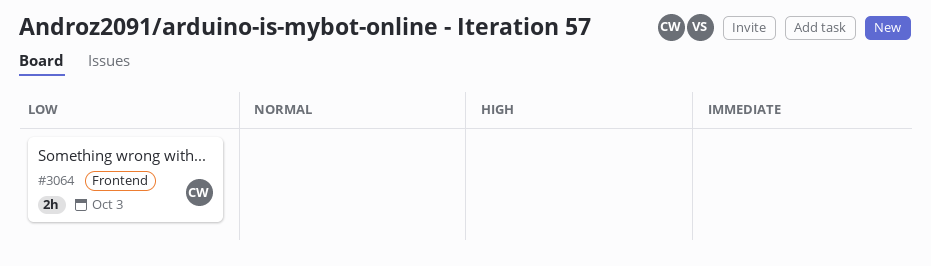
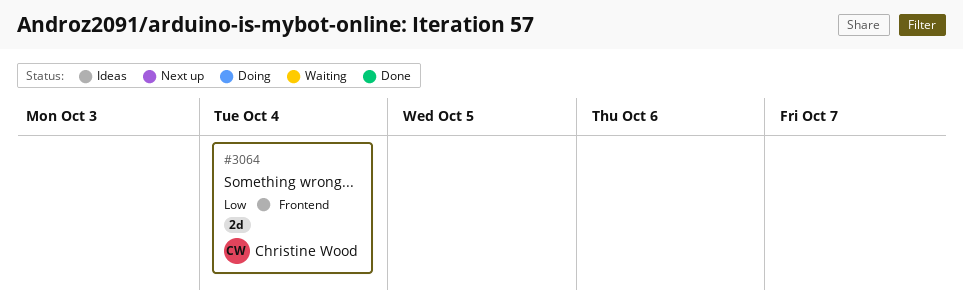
#3064, estimate: 2h -> 2d
#3064, due: Oct 3 -> Oct 4

